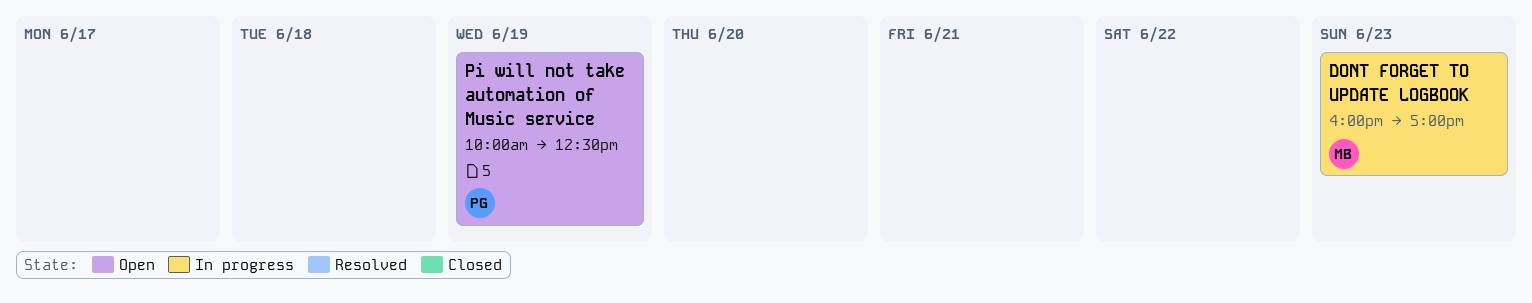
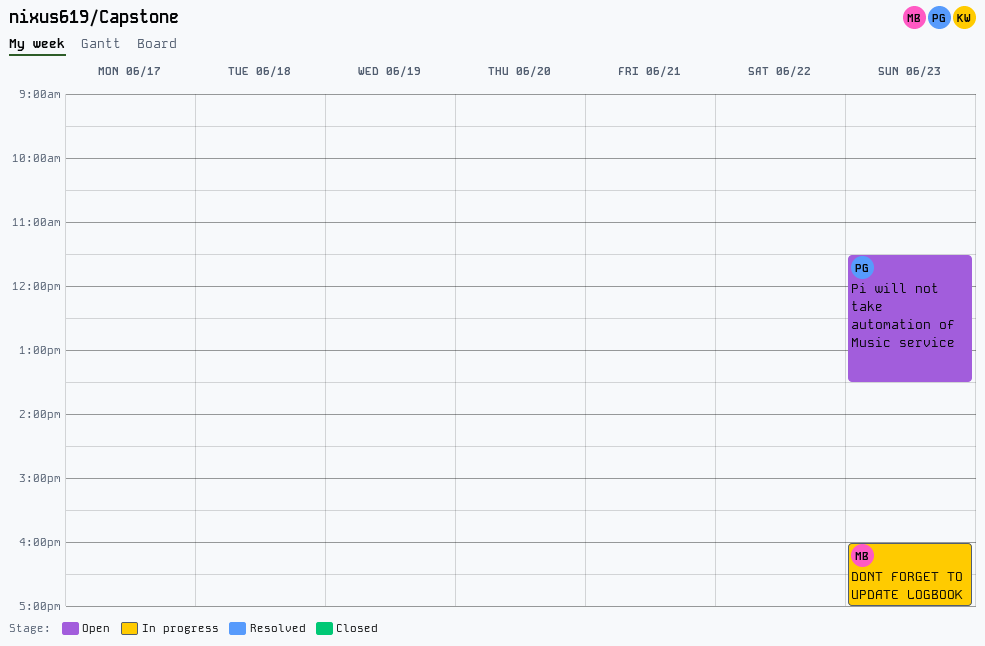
Pi will not take automation of Music service, day: Jun 19 -> Jun 23
Pi will not take automation of Music service, begins: 10:00 -> 11:30
Pi will not take automation of Music service, ends: 12:30 -> 13:30

